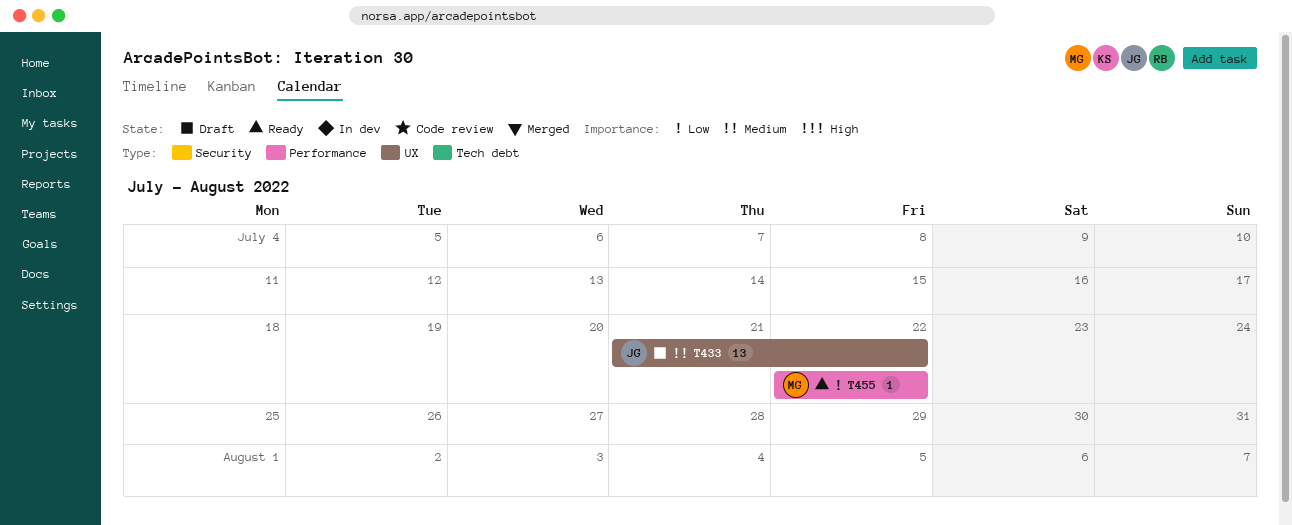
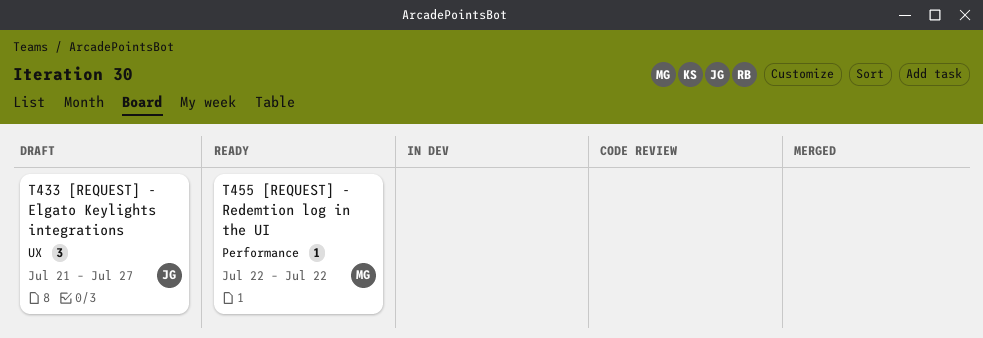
T433, estimate: 13 -> 3
T433, due: Jul 22 -> Jul 27

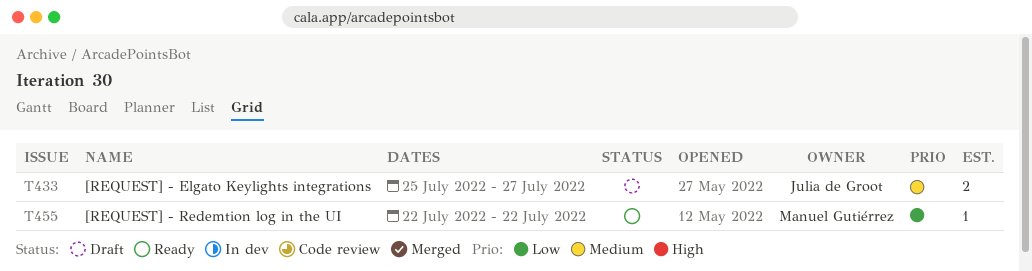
T433, estimate: 3 -> 2
T433, start: Jul 21 -> Jul 25

